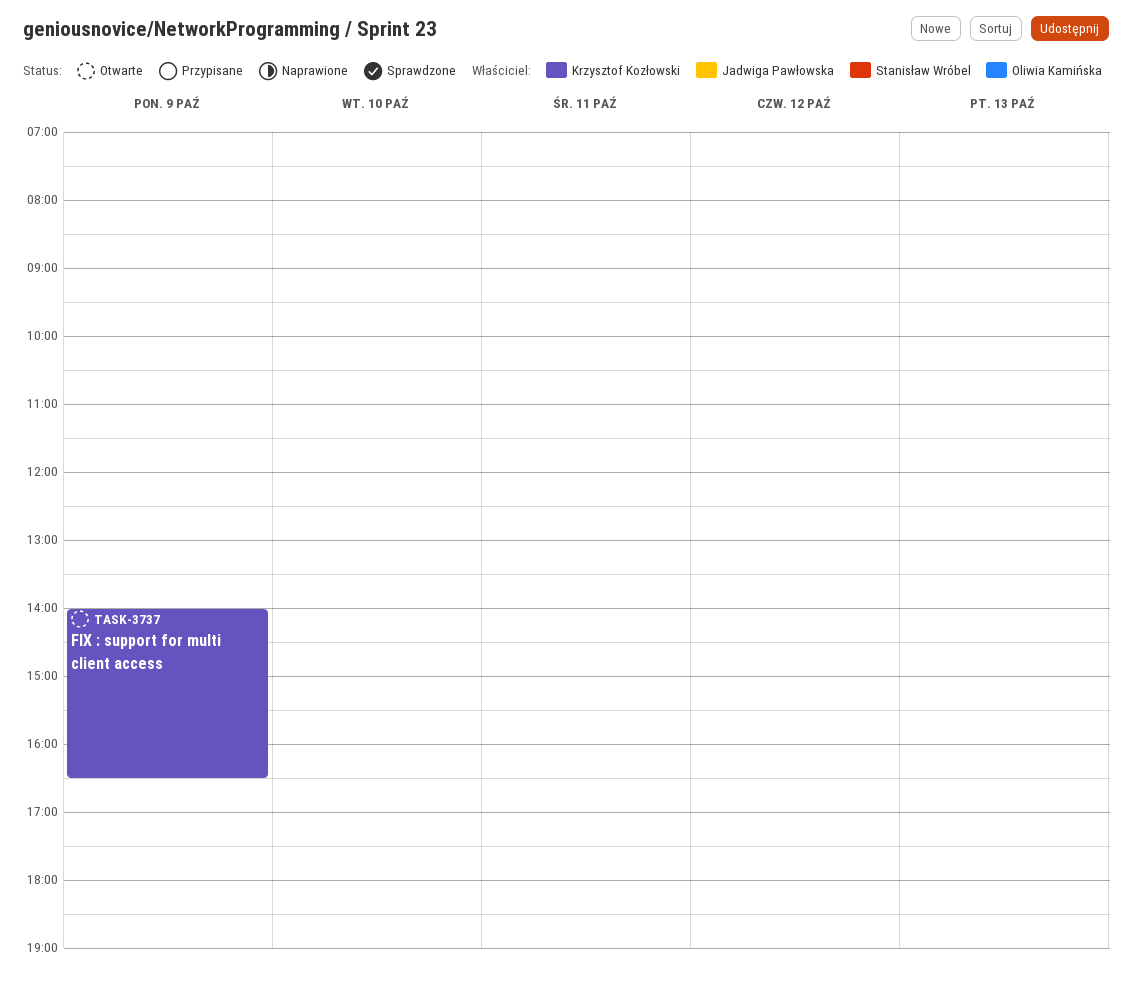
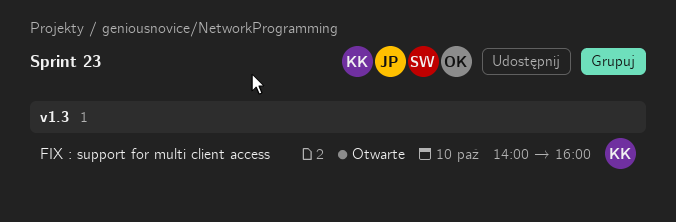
FIX : support for multi client access, day: Oct 9 -> Oct 10
FIX : support for multi client access, ends: 16:30 -> 16:00

